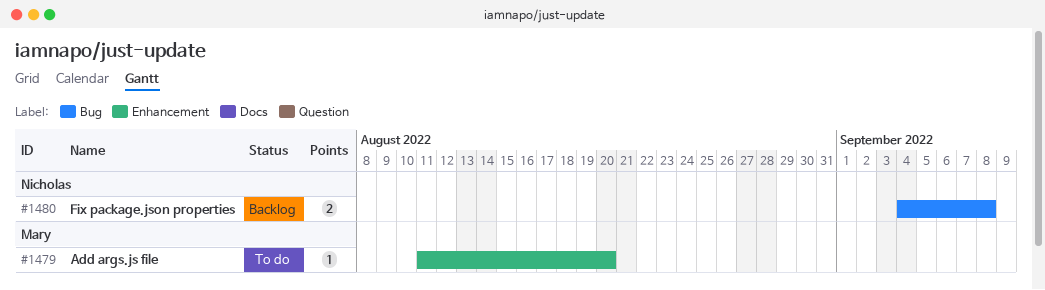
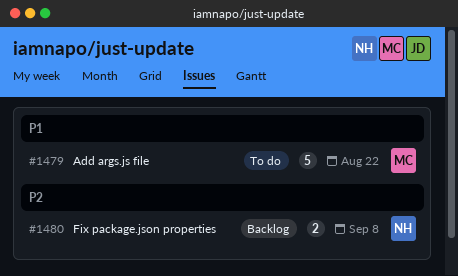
#1479, estimate: 1 -> 5
#1479, due: Aug 20 -> Aug 22

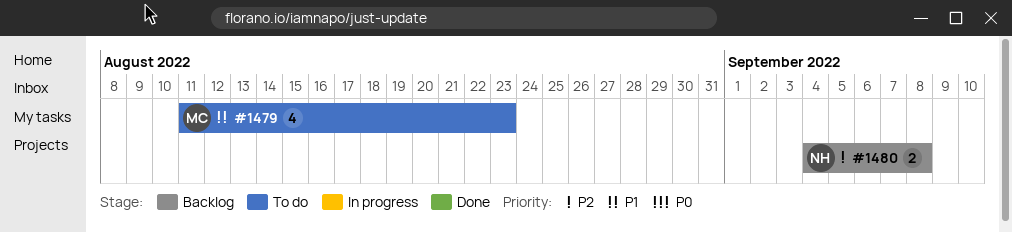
#1479, estimate: 5 -> 4
#1479, due: Aug 22 -> Aug 23

